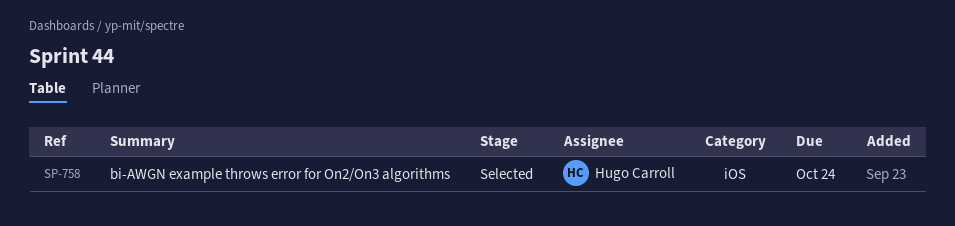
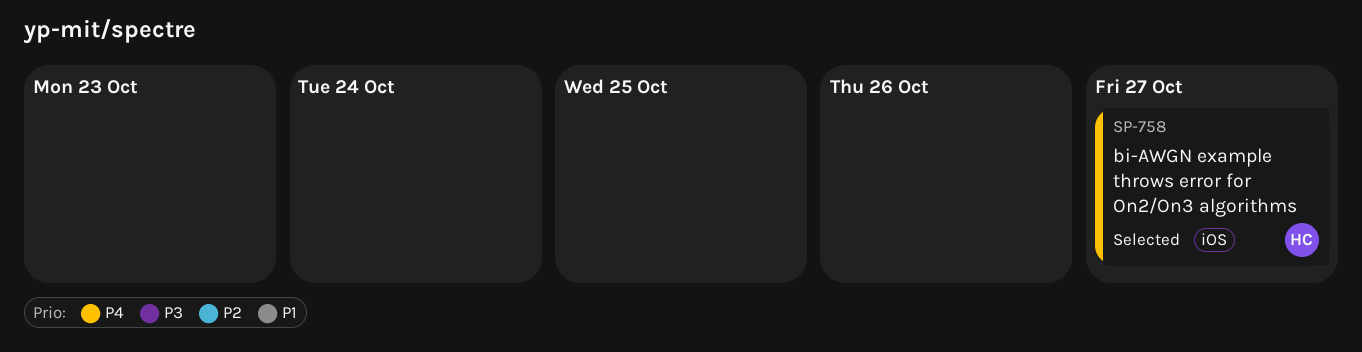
SP-758, due: Oct 24 -> Oct 27

